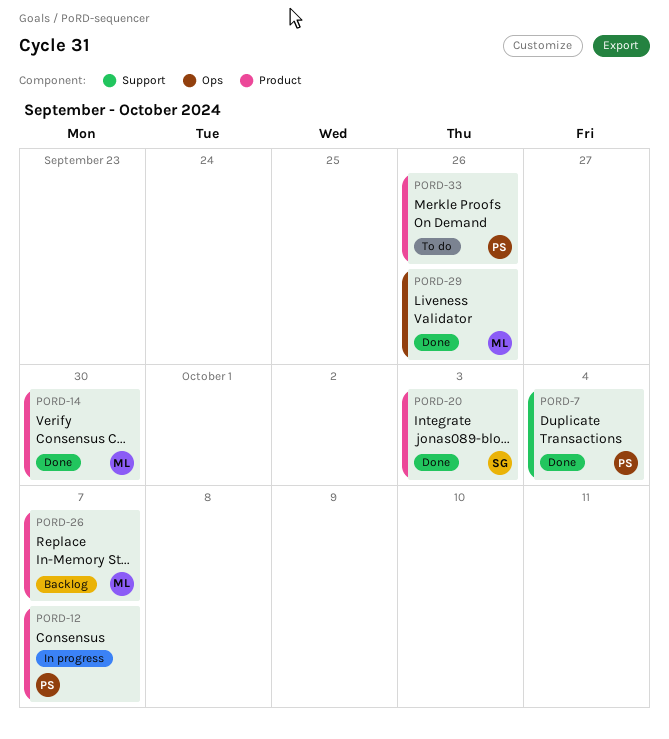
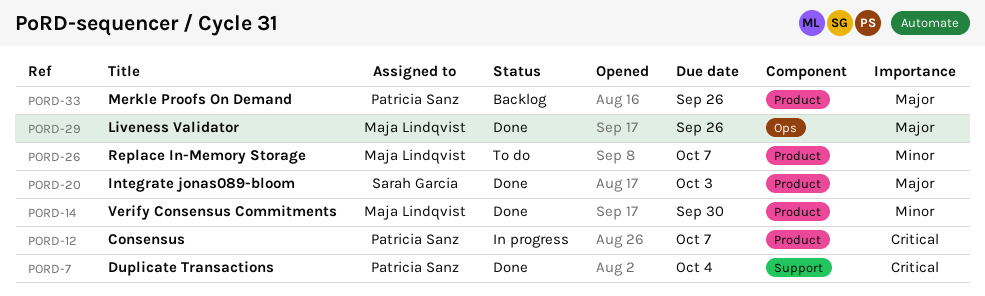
PORD-26, status: Backlog -> To do
PORD-33, status: To do -> Backlog

